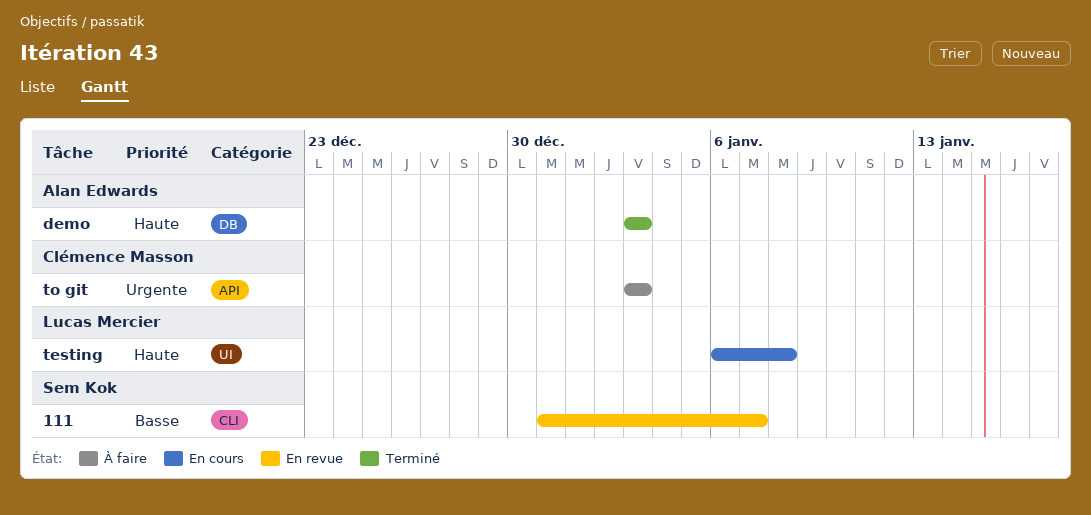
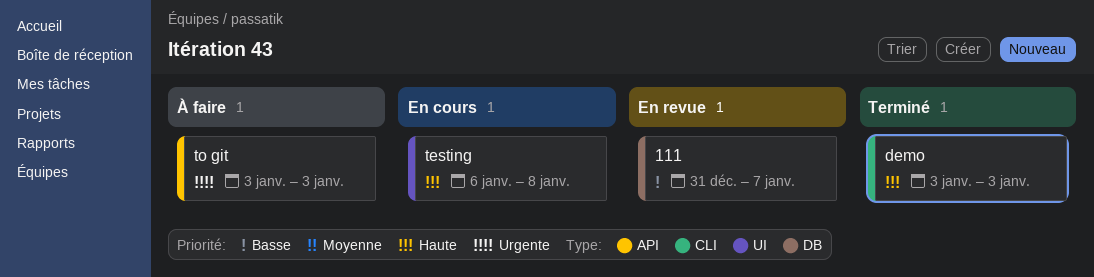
111, label: CLI -> DB
demo, label: DB -> CLI

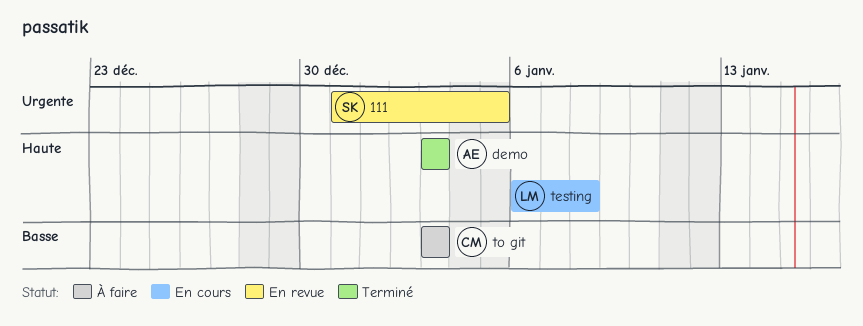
111, priority: Basse -> Urgente
111, due: Jan 7 -> Jan 5
to git, priority: Urgente -> Basse

